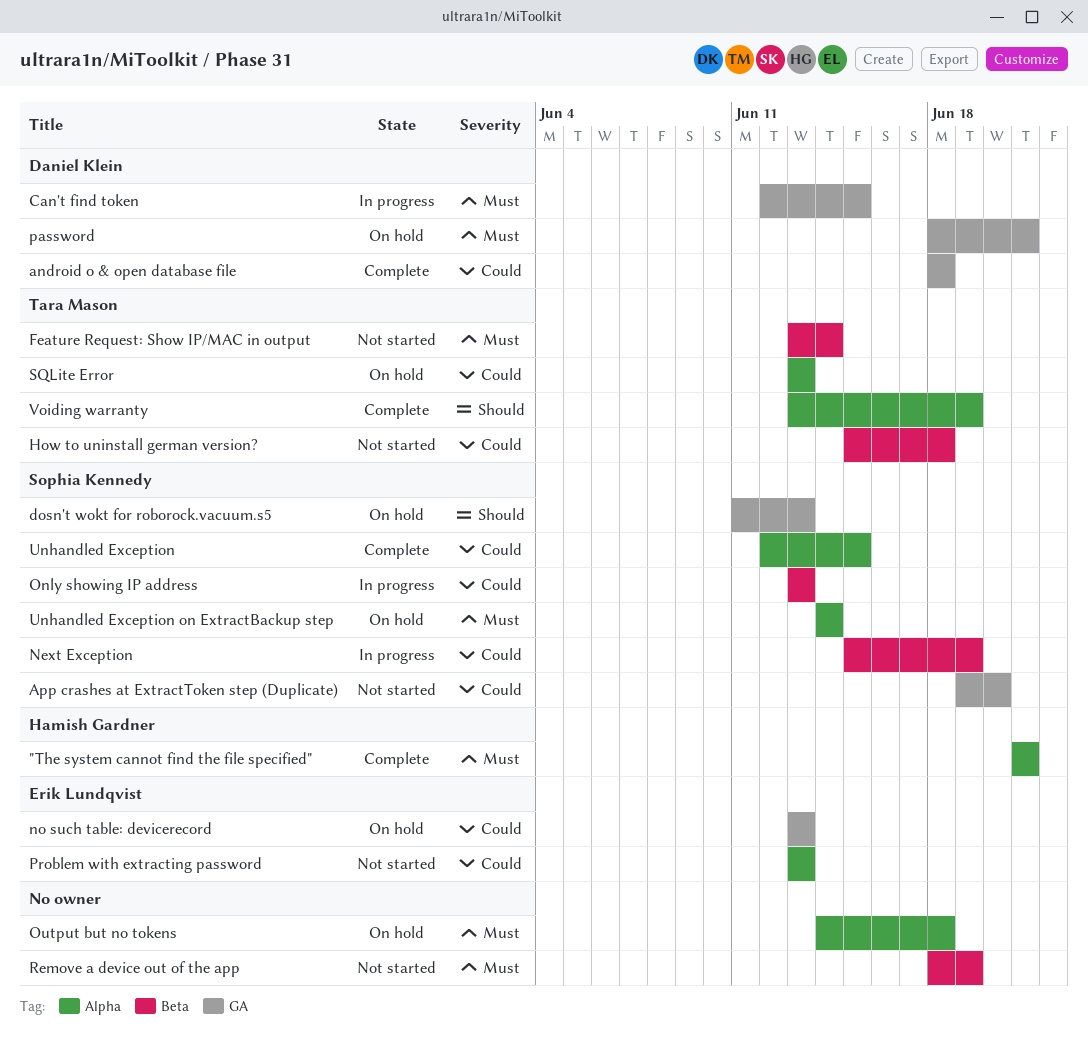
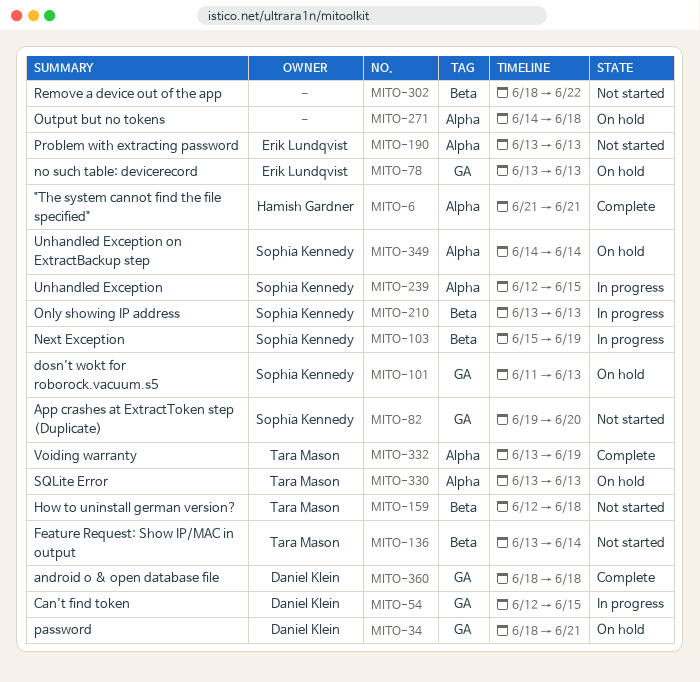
How to uninstall german version?, start: Jun 15 -> Jun 12
Remove a device out of the app, due: Jun 19 -> Jun 22
Unhandled Exception, status: Complete -> In progress

